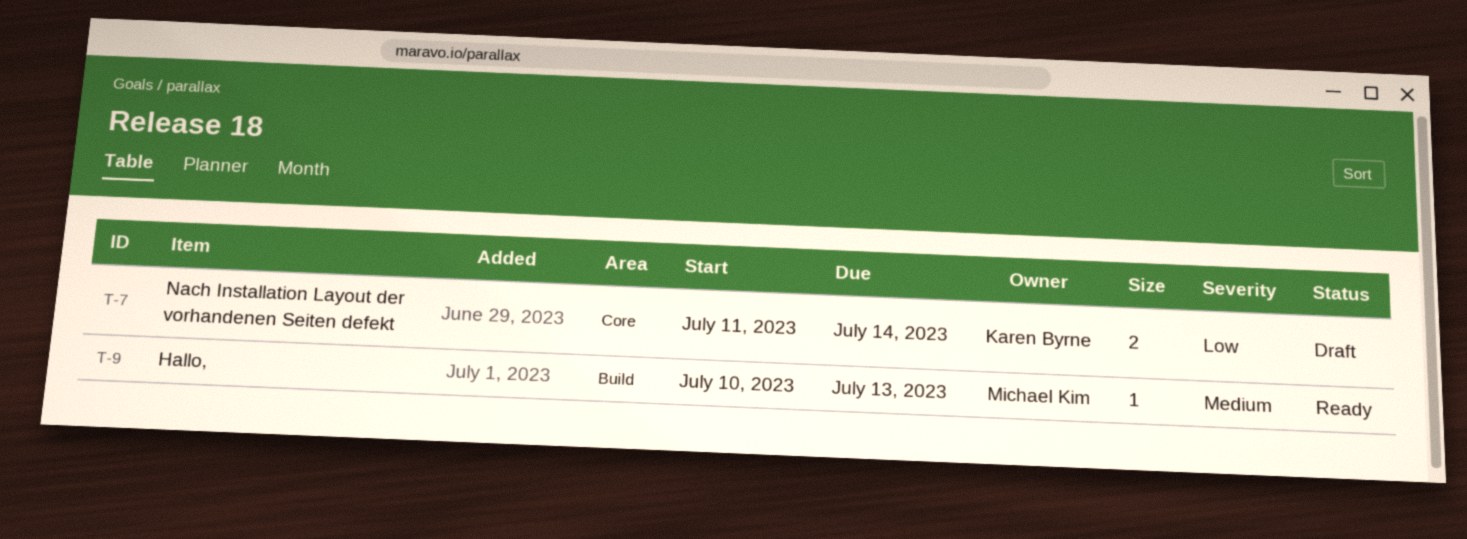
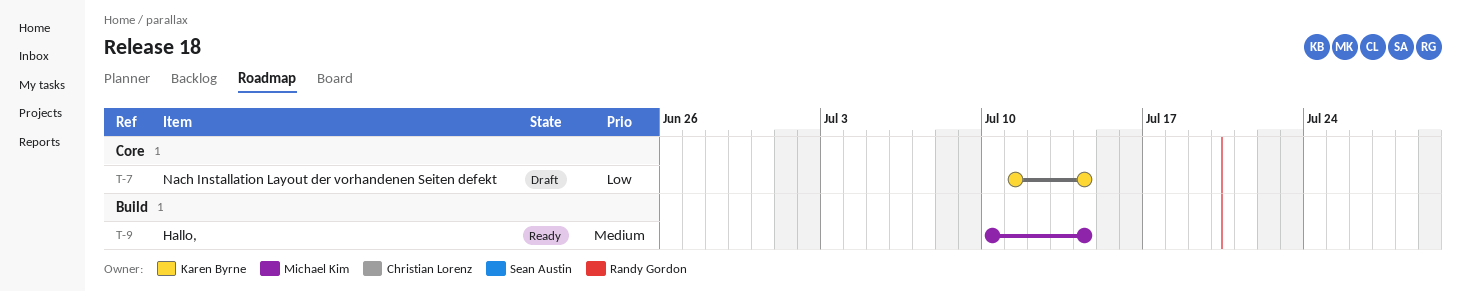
T-9, due: Jul 13 -> Jul 14

